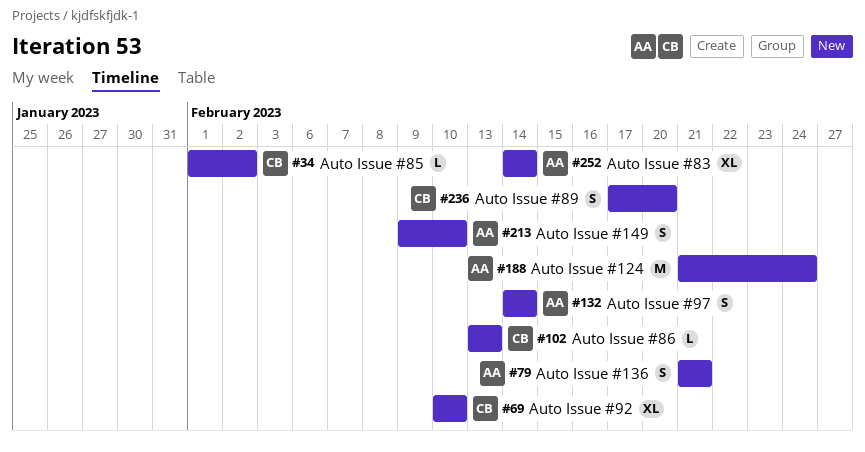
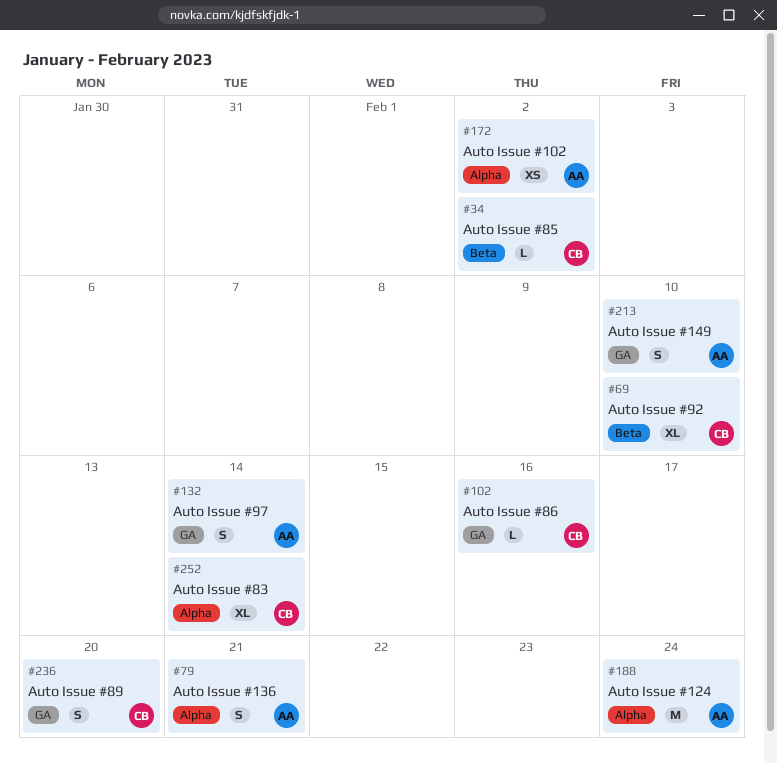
#102, due: Feb 13 -> Feb 16
#172: none -> present
#252, owner: AA -> CB

